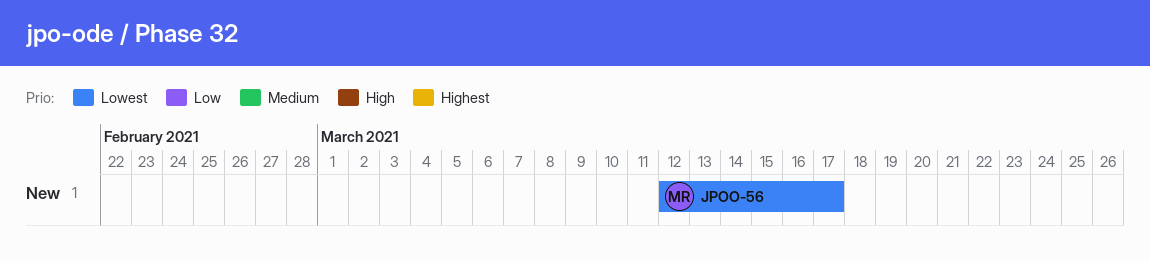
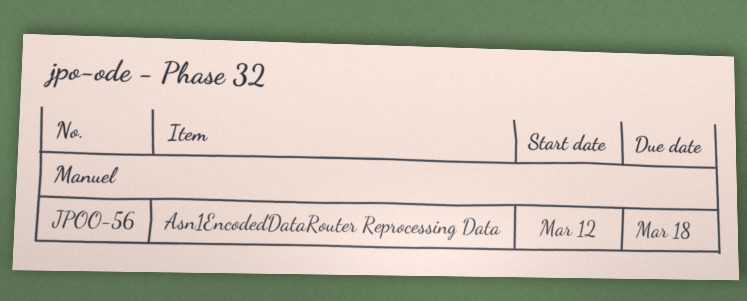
JPOO-56, due: Mar 17 -> Mar 18

